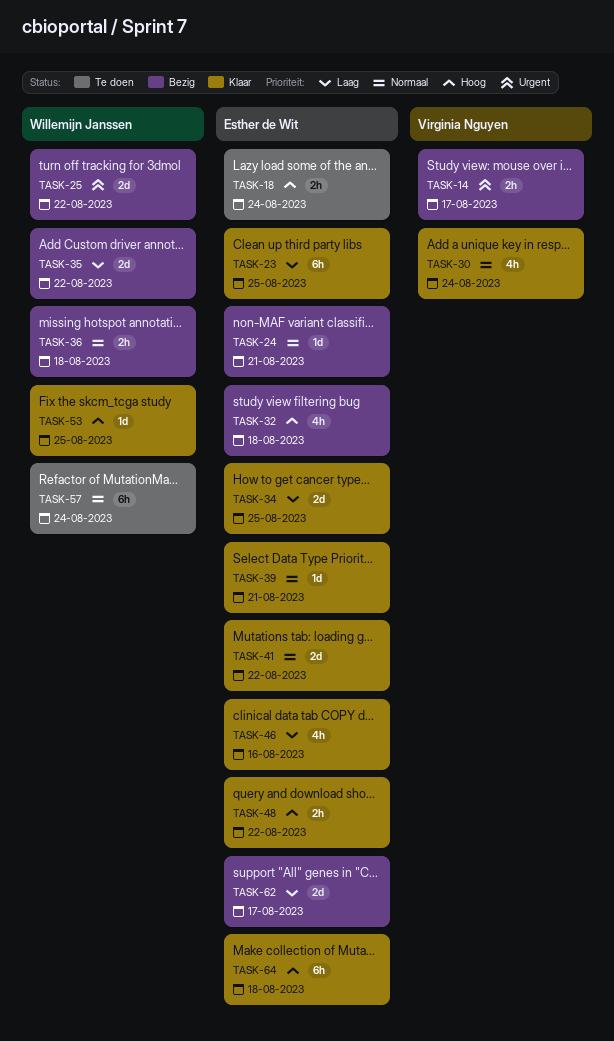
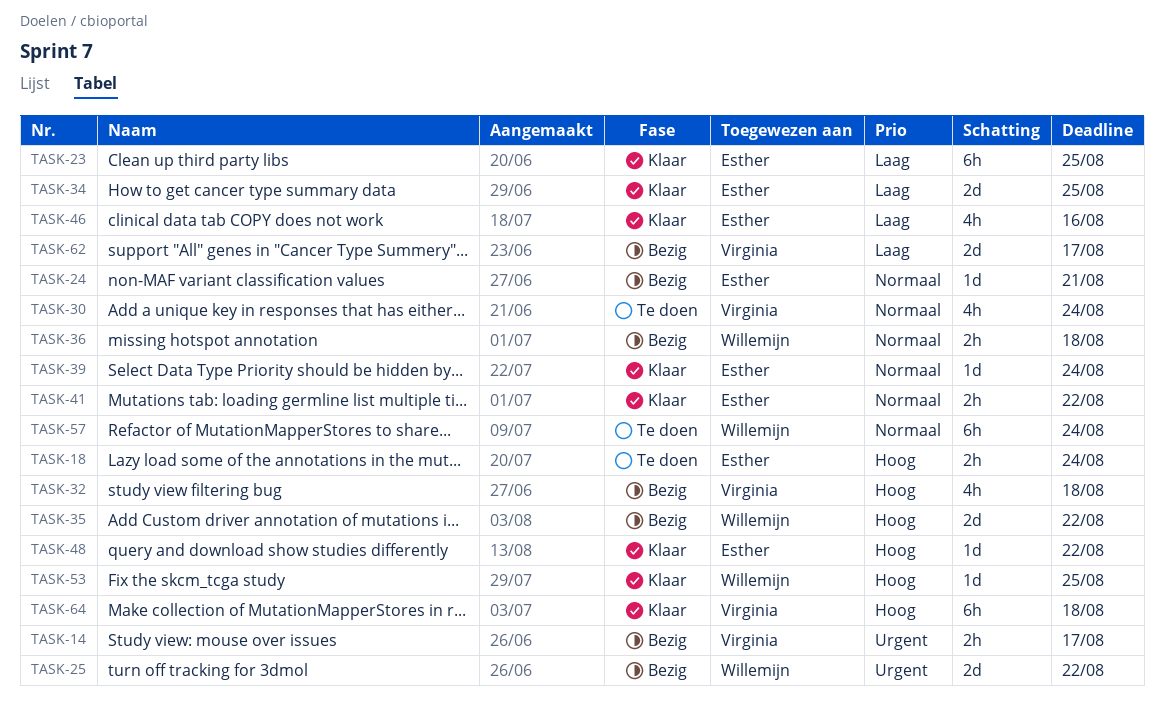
TASK-30, status: Klaar -> Te doen
TASK-32, owner: Esther de Wit -> Virginia Nguyen
TASK-35, priority: Laag -> Hoog
TASK-39, due: Aug 21 -> Aug 24
TASK-41, estimate: 2d -> 2h
TASK-48, estimate: 2h -> 1d
TASK-62, owner: Esther de Wit -> Virginia Nguyen
TASK-64, owner: Esther de Wit -> Virginia Nguyen

